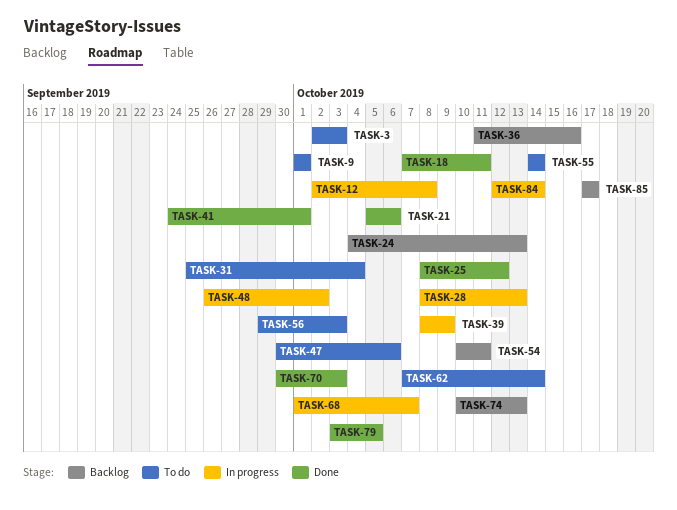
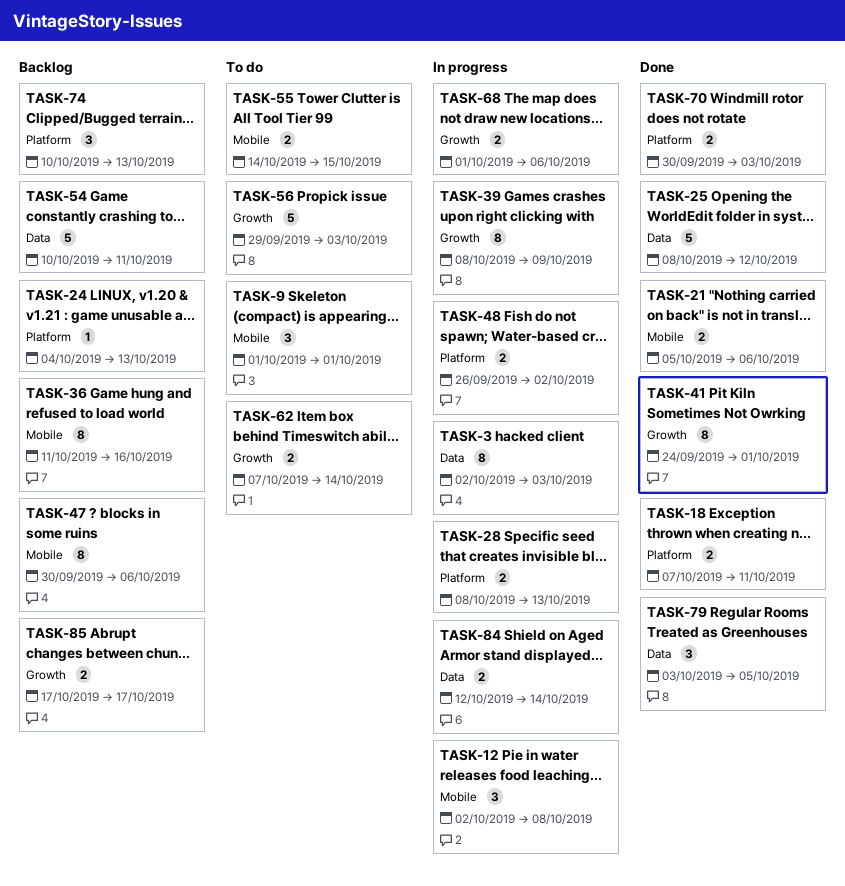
TASK-3, status: To do -> In progress
TASK-31: present -> none
TASK-47, status: To do -> Backlog
TASK-55, due: Oct 14 -> Oct 15
TASK-68, due: Oct 7 -> Oct 6

